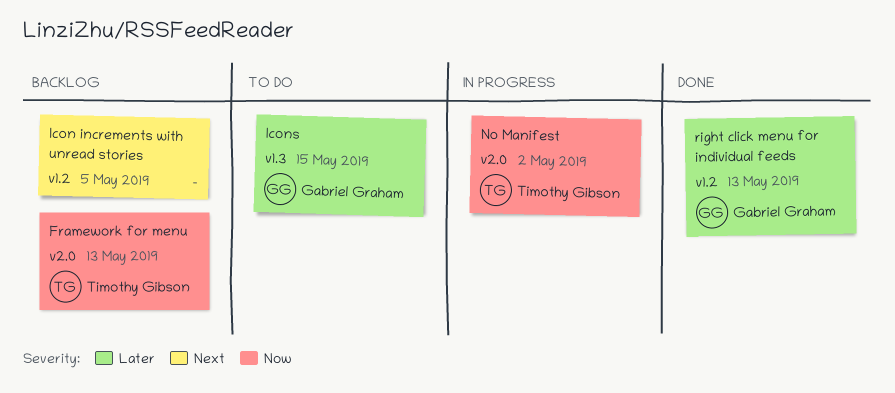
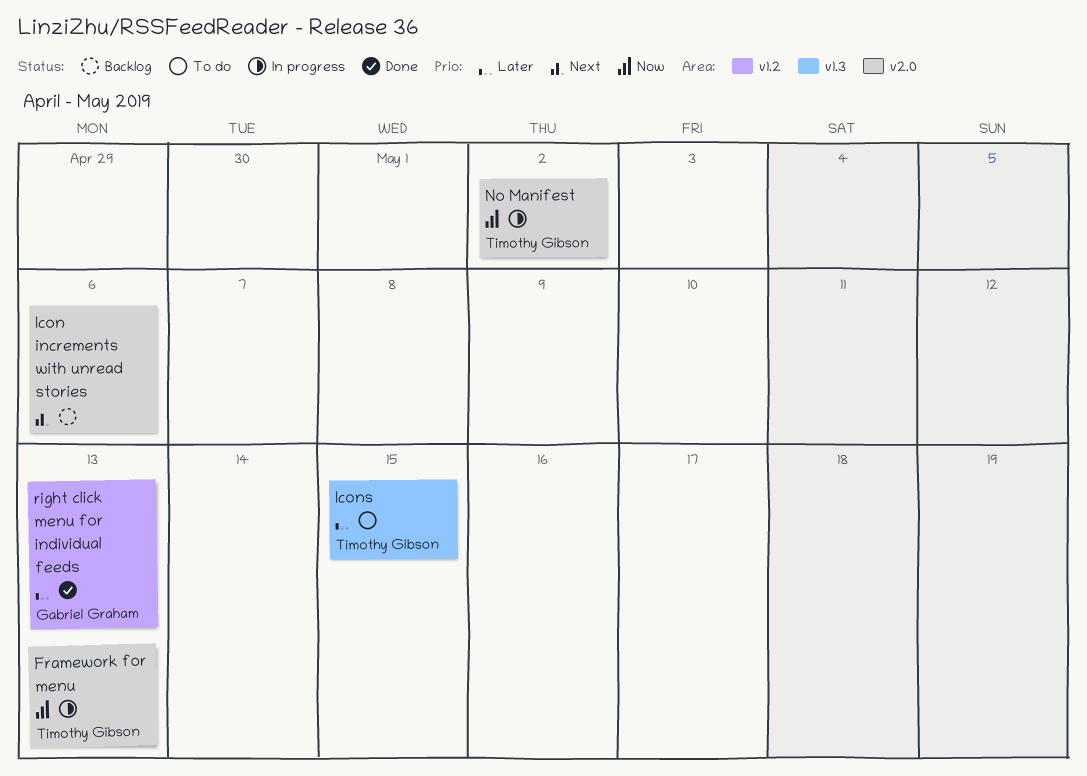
Framework for menu, status: Backlog -> In progress
Icon increments with unread stories, label: v1.2 -> v2.0
Icon increments with unread stories, due: May 5 -> May 6
Icons, owner: Gabriel Graham -> Timothy Gibson

